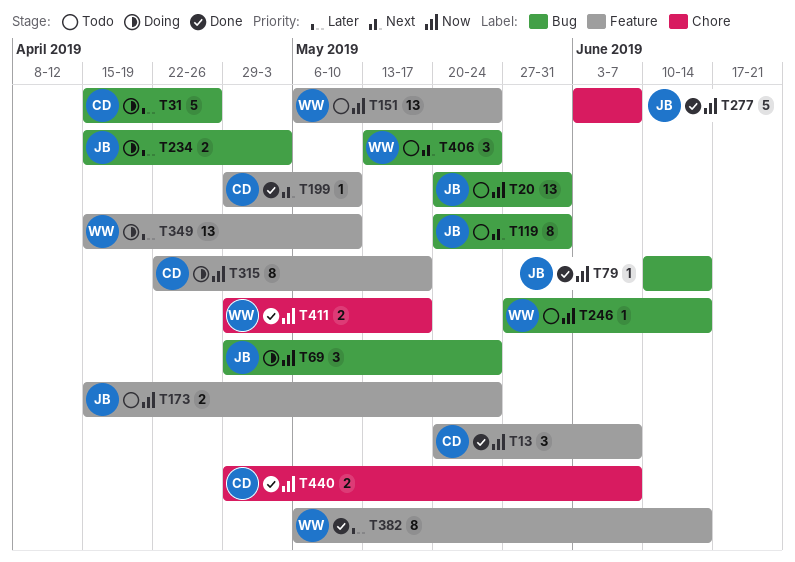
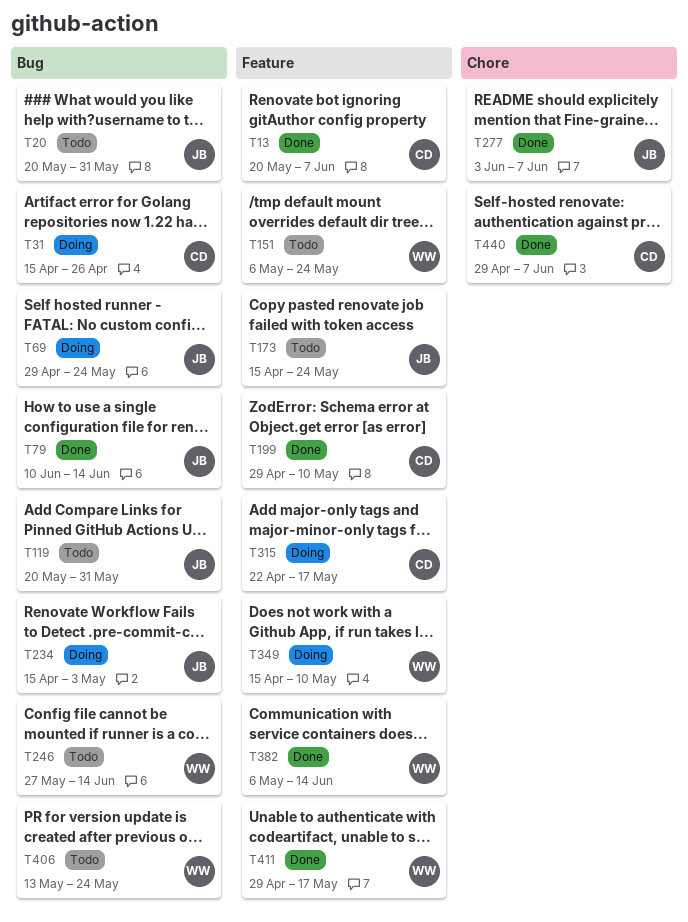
T411, label: Chore -> Feature

